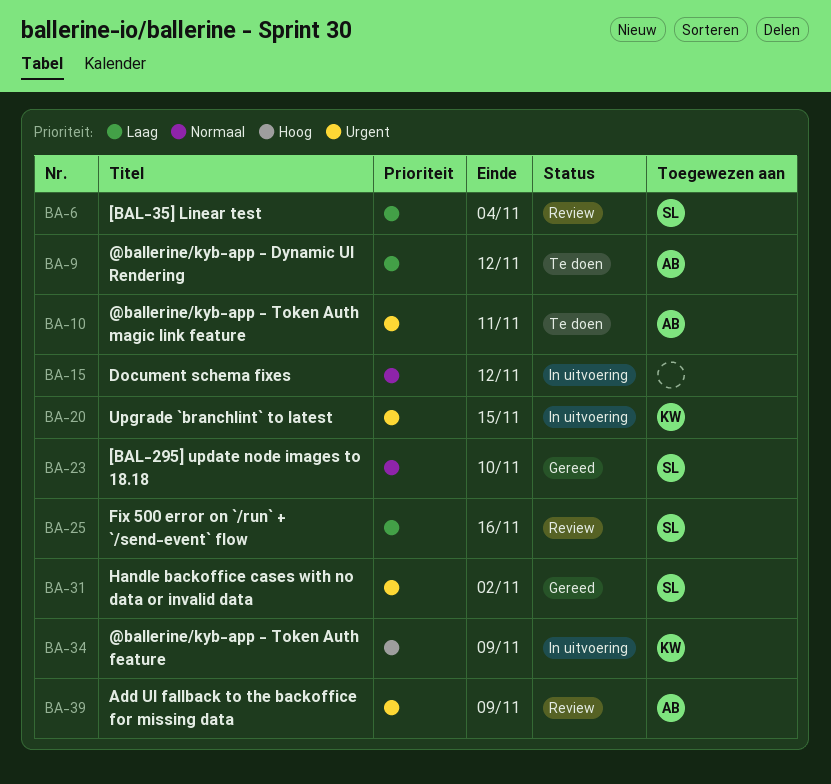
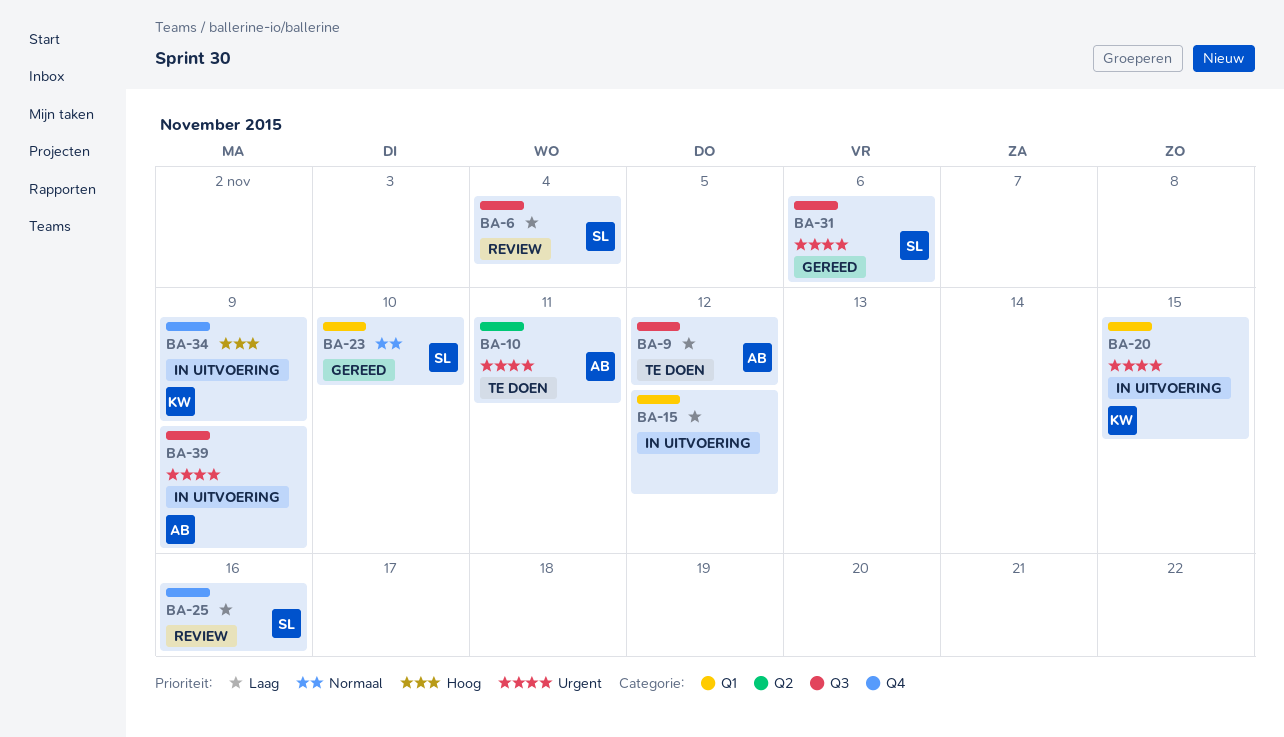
BA-15, priority: Normaal -> Laag
BA-31, due: Nov 2 -> Nov 6
BA-39, status: Review -> In uitvoering

